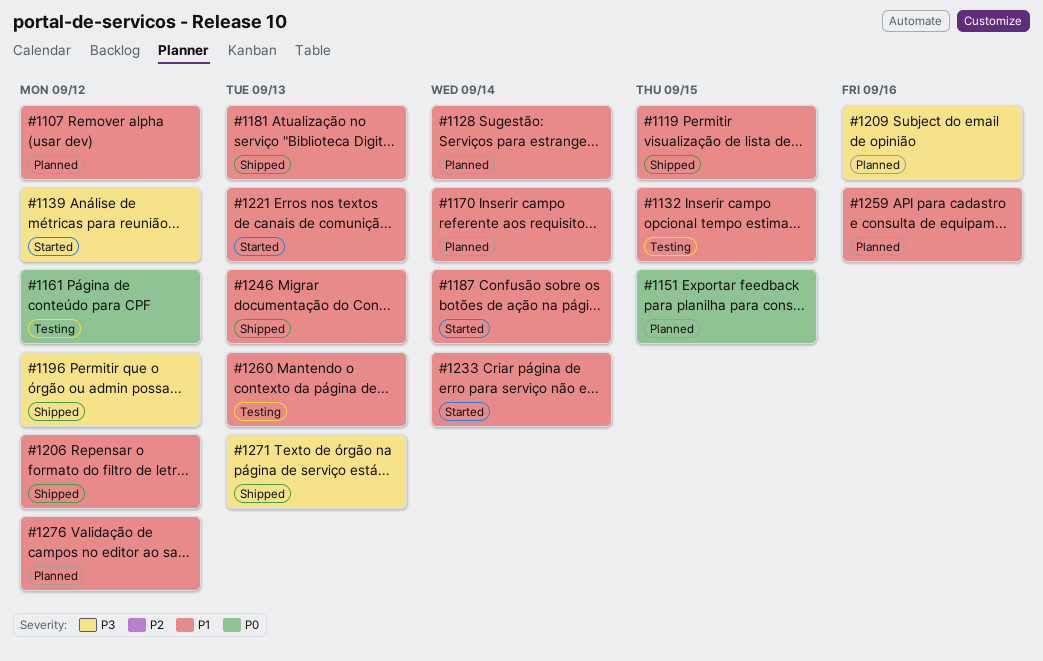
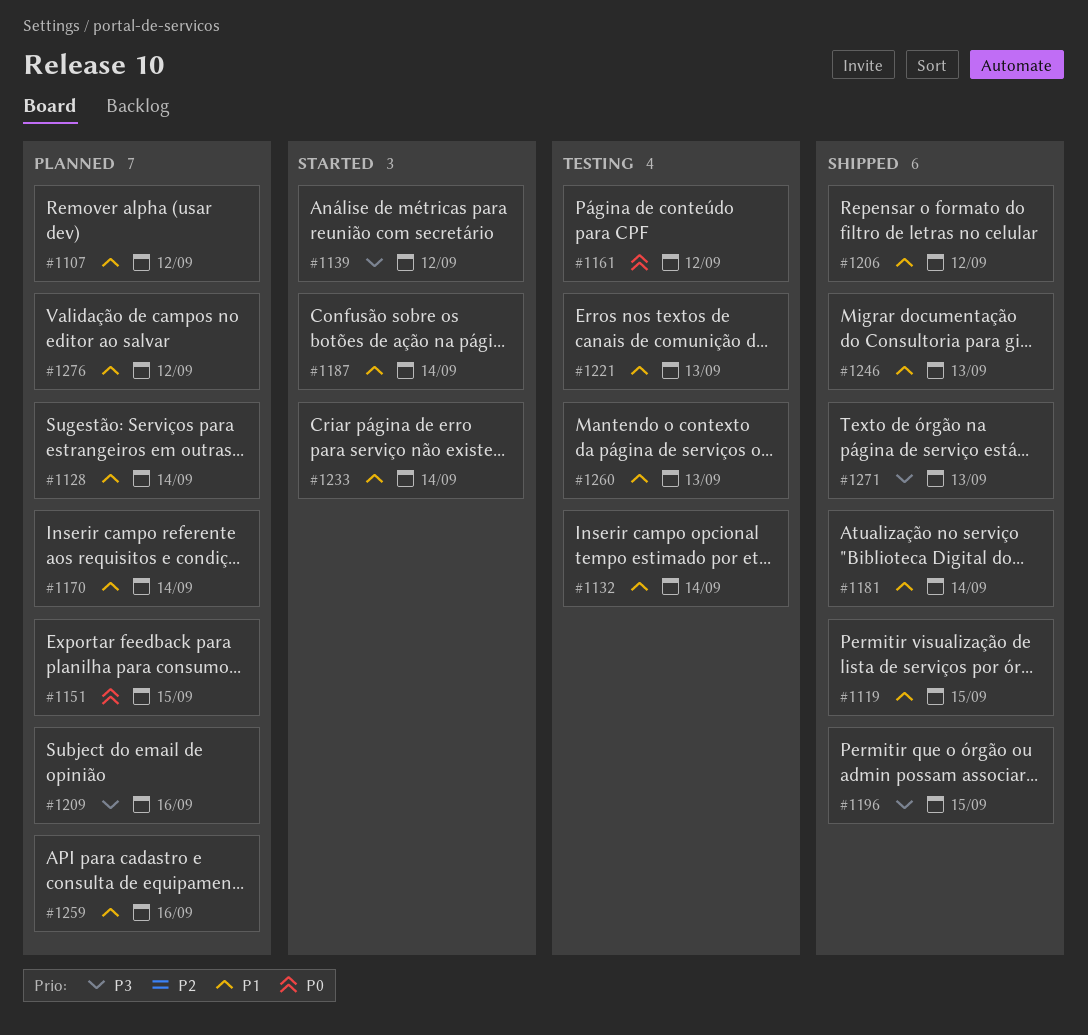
#1132, due: Sep 15 -> Sep 14
#1181, due: Sep 13 -> Sep 14
#1196, due: Sep 12 -> Sep 15
#1221, status: Started -> Testing

